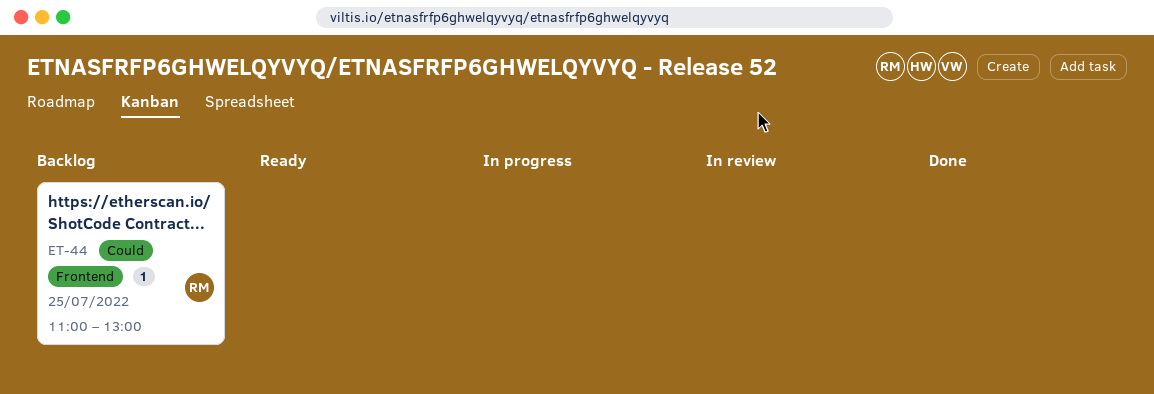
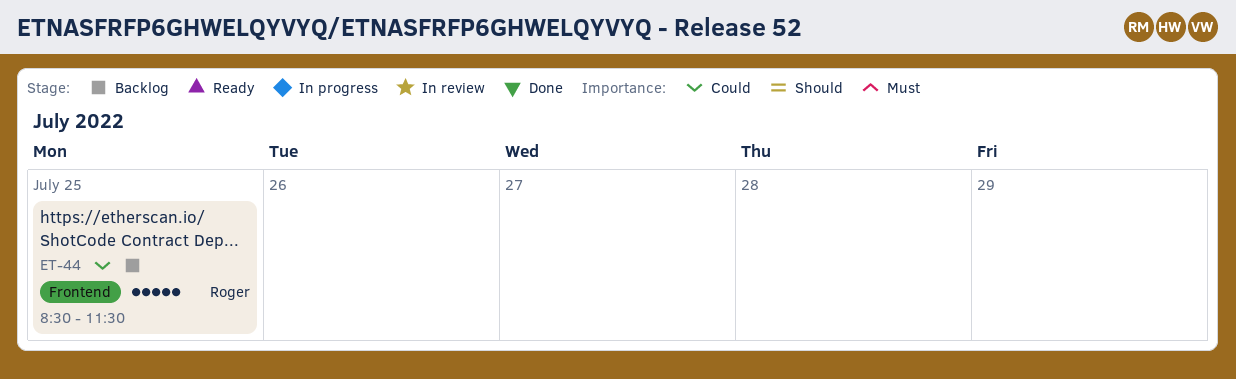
ET-44, estimate: 1 -> 5
ET-44, begins: 11:00 -> 08:30
ET-44, ends: 13:00 -> 11:30

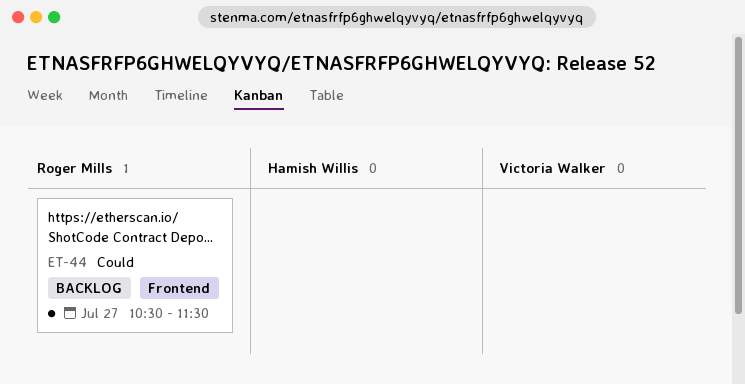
ET-44, estimate: 5 -> 1
ET-44, day: Jul 25 -> Jul 27
ET-44, begins: 08:30 -> 10:30

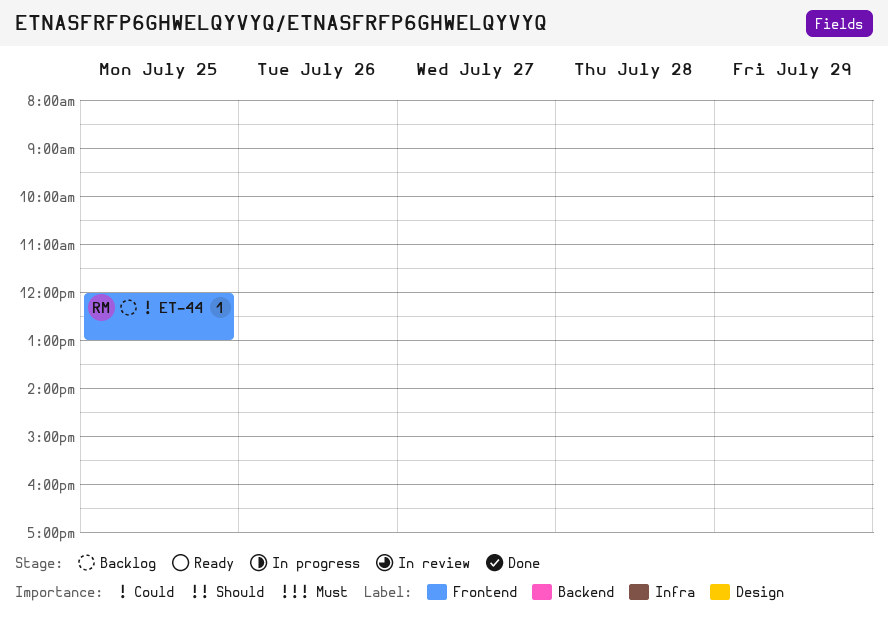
ET-44, day: Jul 27 -> Jul 25
ET-44, begins: 10:30 -> 12:00
ET-44, ends: 11:30 -> 13:00

